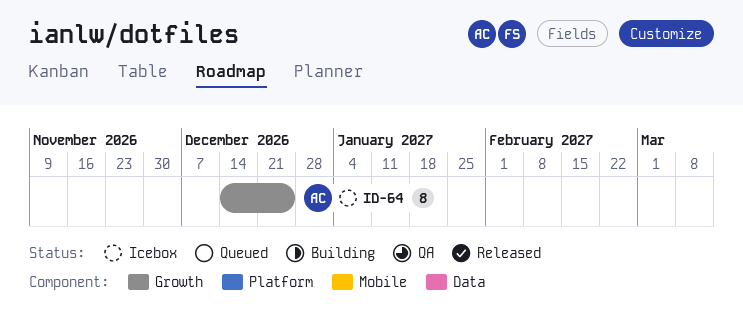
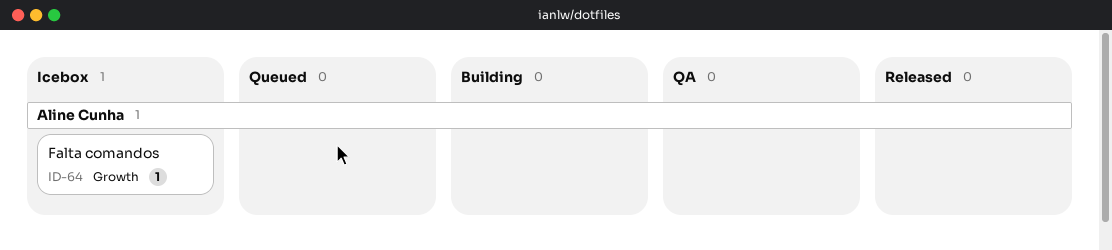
ID-64, estimate: 8 -> 1

